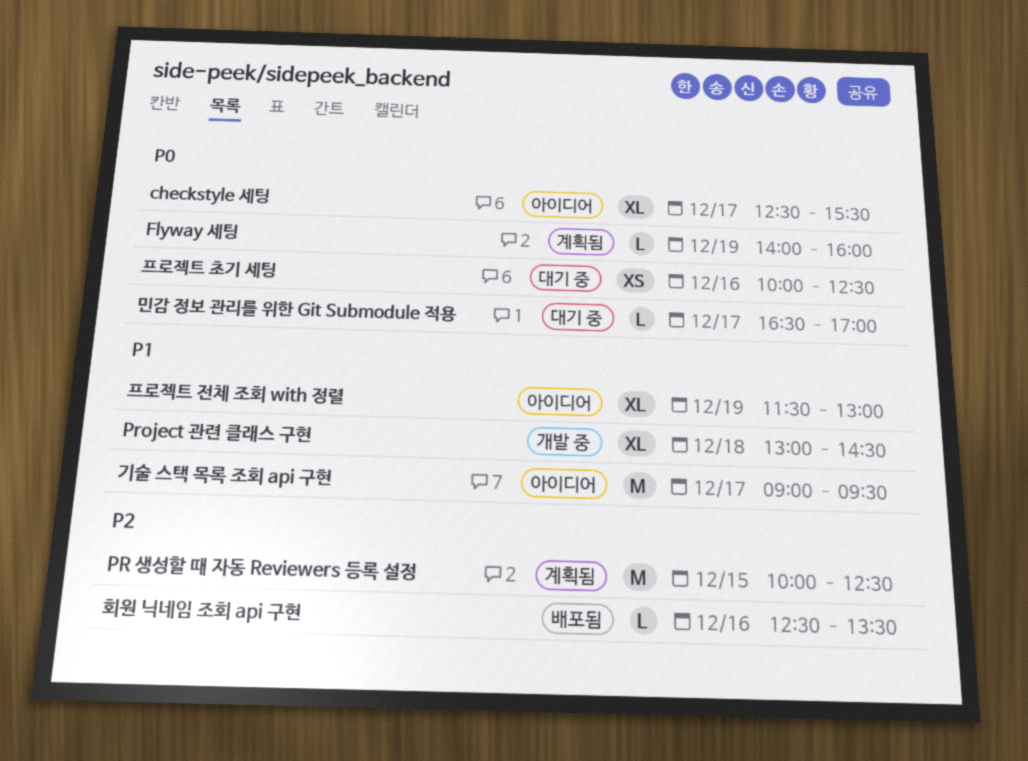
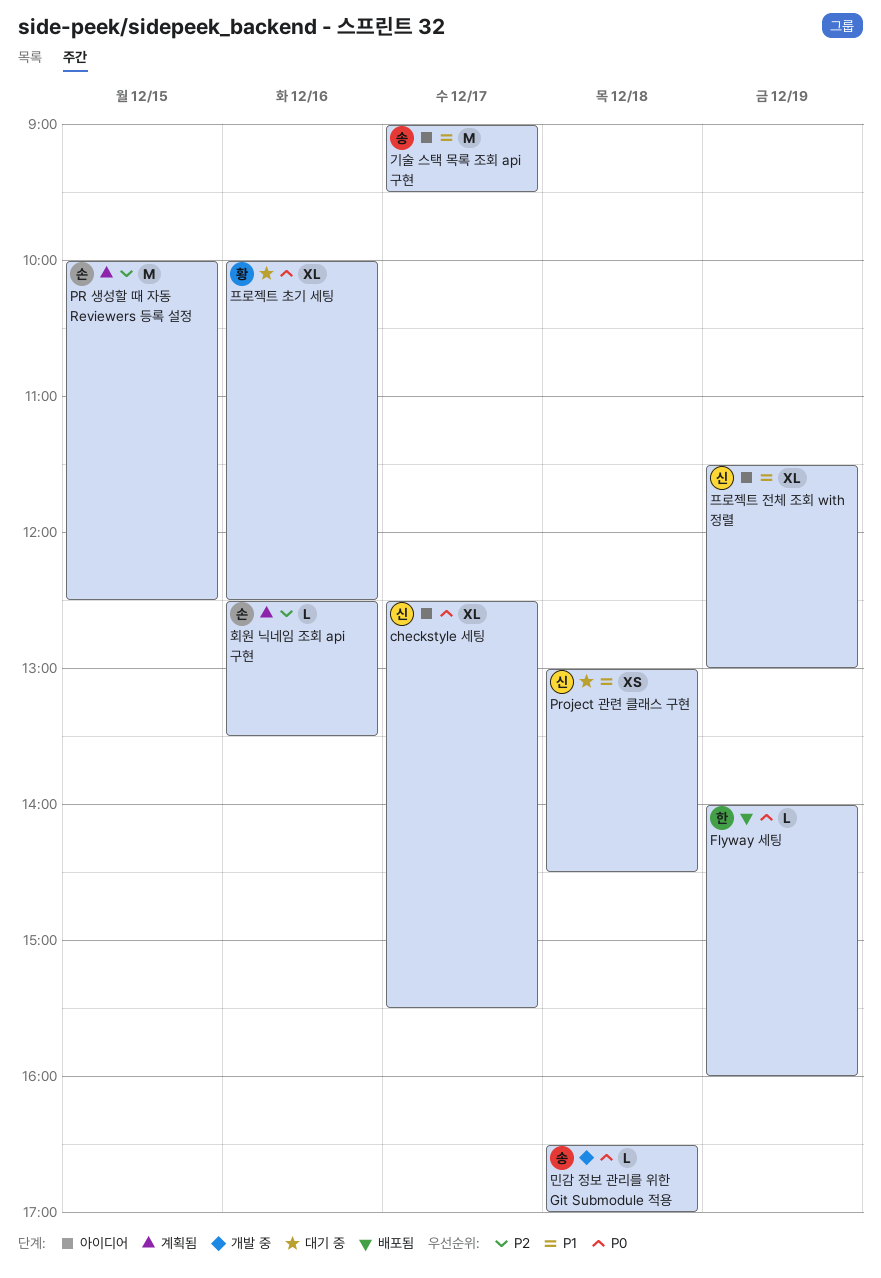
Flyway 세팅, status: 계획됨 -> 배포됨
Project 관련 클래스 구현, status: 개발 중 -> 대기 중
Project 관련 클래스 구현, estimate: XL -> XS
민감 정보 관리를 위한 Git Submodule 적용, status: 대기 중 -> 개발 중
민감 정보 관리를 위한 Git Submodule 적용, day: Dec 17 -> Dec 18
프로젝트 초기 세팅, estimate: XS -> XL
회원 닉네임 조회 api 구현, status: 배포됨 -> 계획됨

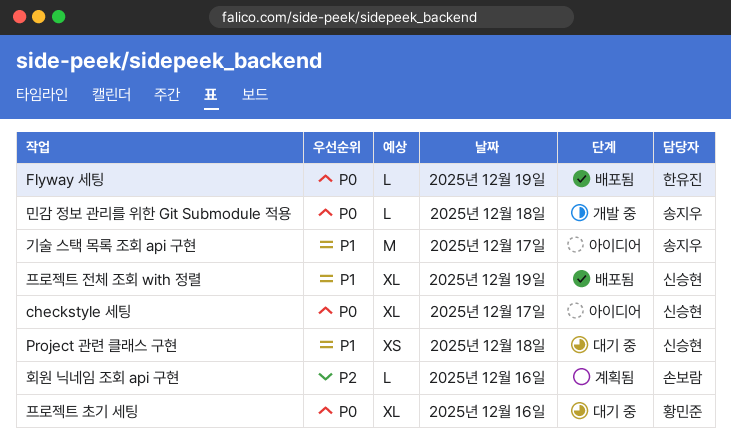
PR 생성할 때 자동 Reviewers 등록 설정: present -> none
프로젝트 전체 조회 with 정렬, status: 아이디어 -> 배포됨

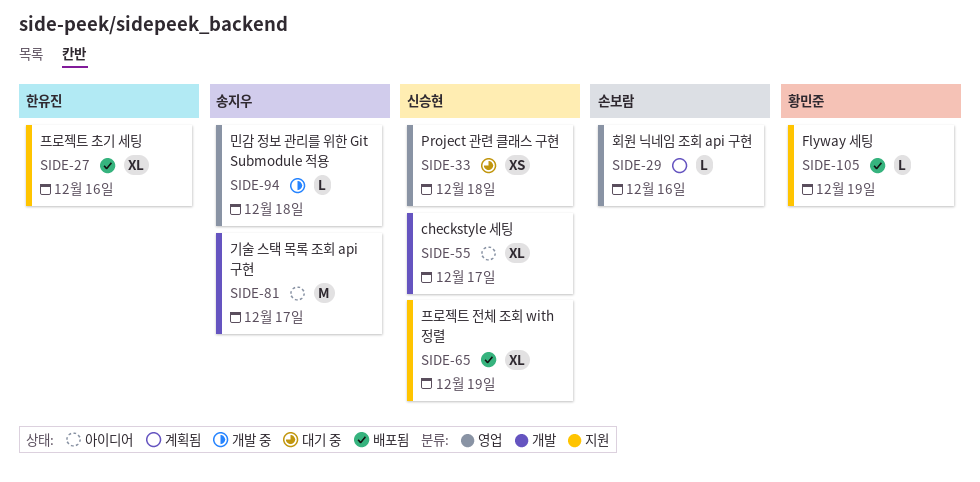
Flyway 세팅, owner: 한유진 -> 황민준
프로젝트 초기 세팅, status: 대기 중 -> 배포됨
프로젝트 초기 세팅, owner: 황민준 -> 한유진

